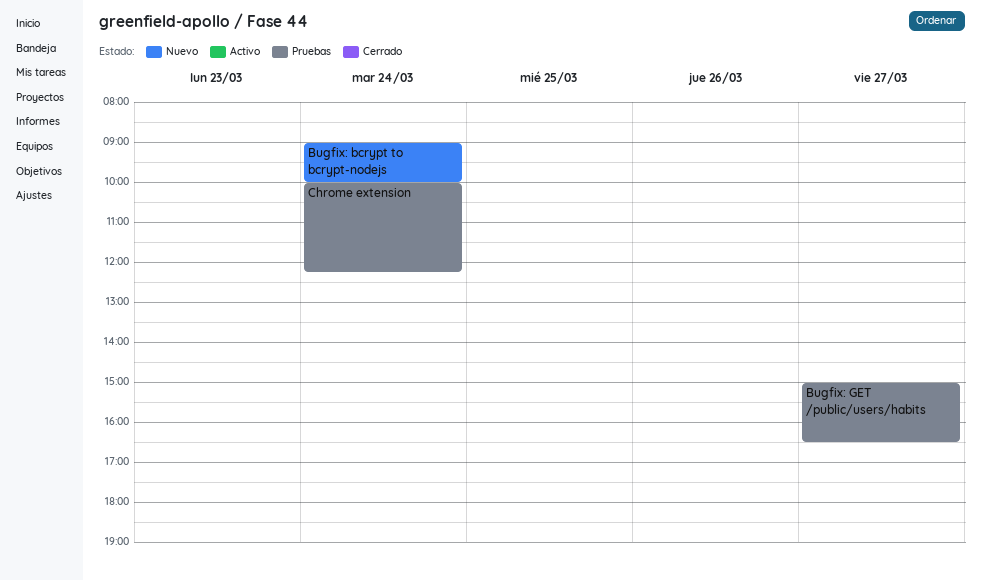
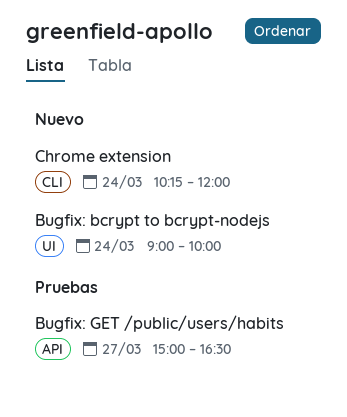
Chrome extension, status: Pruebas -> Nuevo
Chrome extension, begins: 10:00 -> 10:15
Chrome extension, ends: 12:15 -> 12:00

